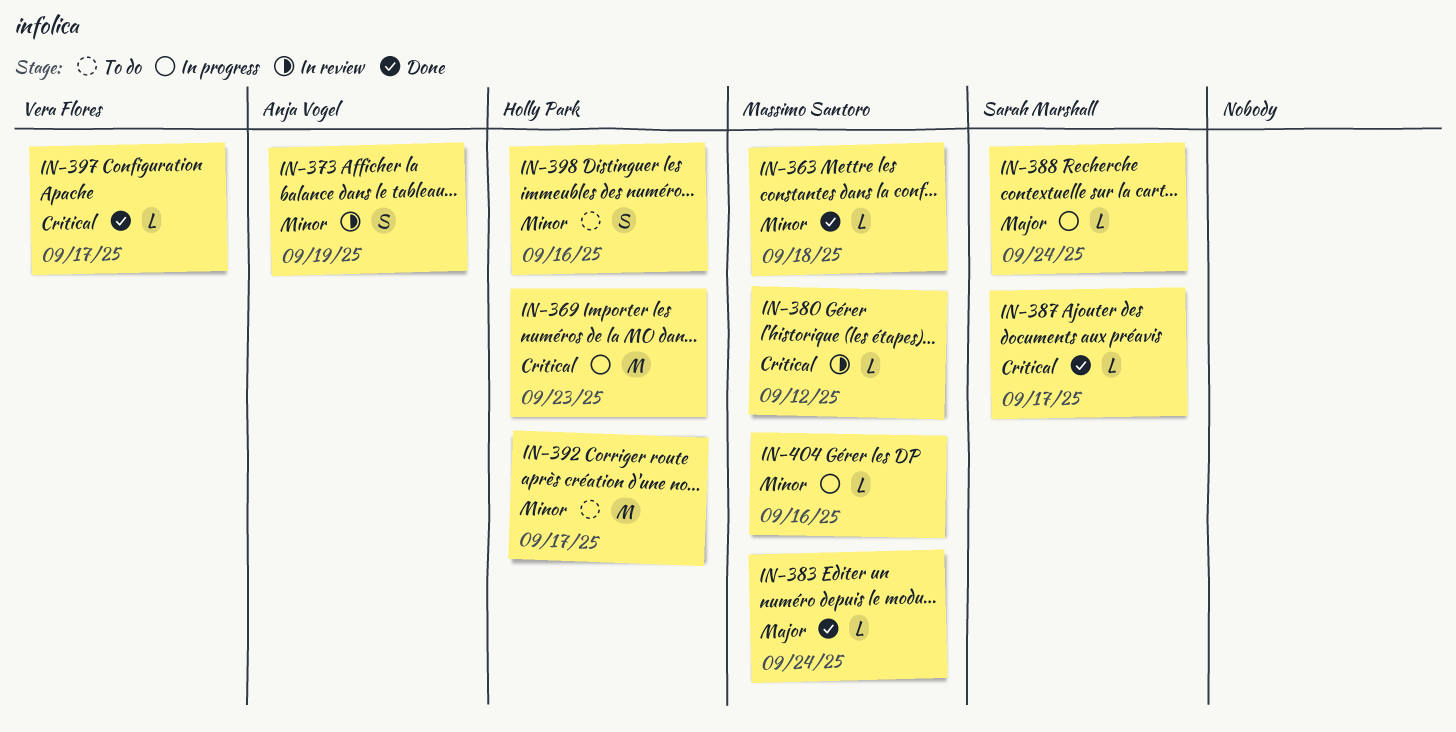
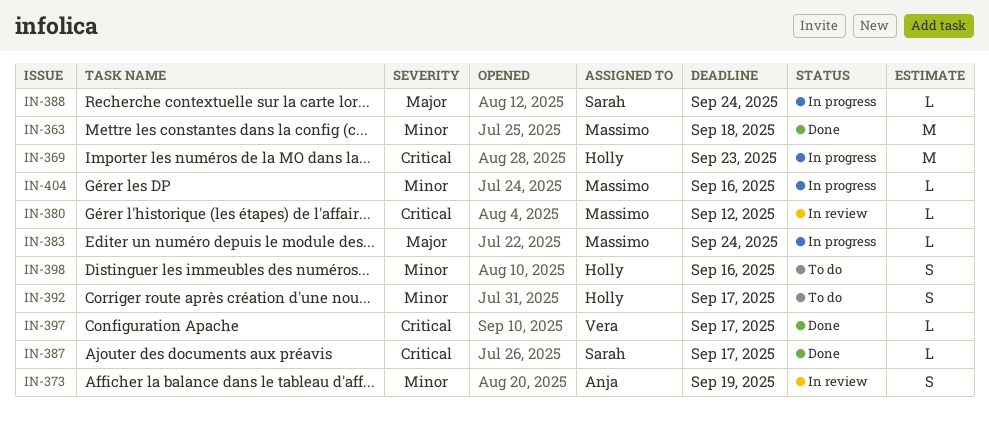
IN-363, estimate: L -> M
IN-383, status: Done -> In progress
IN-392, estimate: M -> S

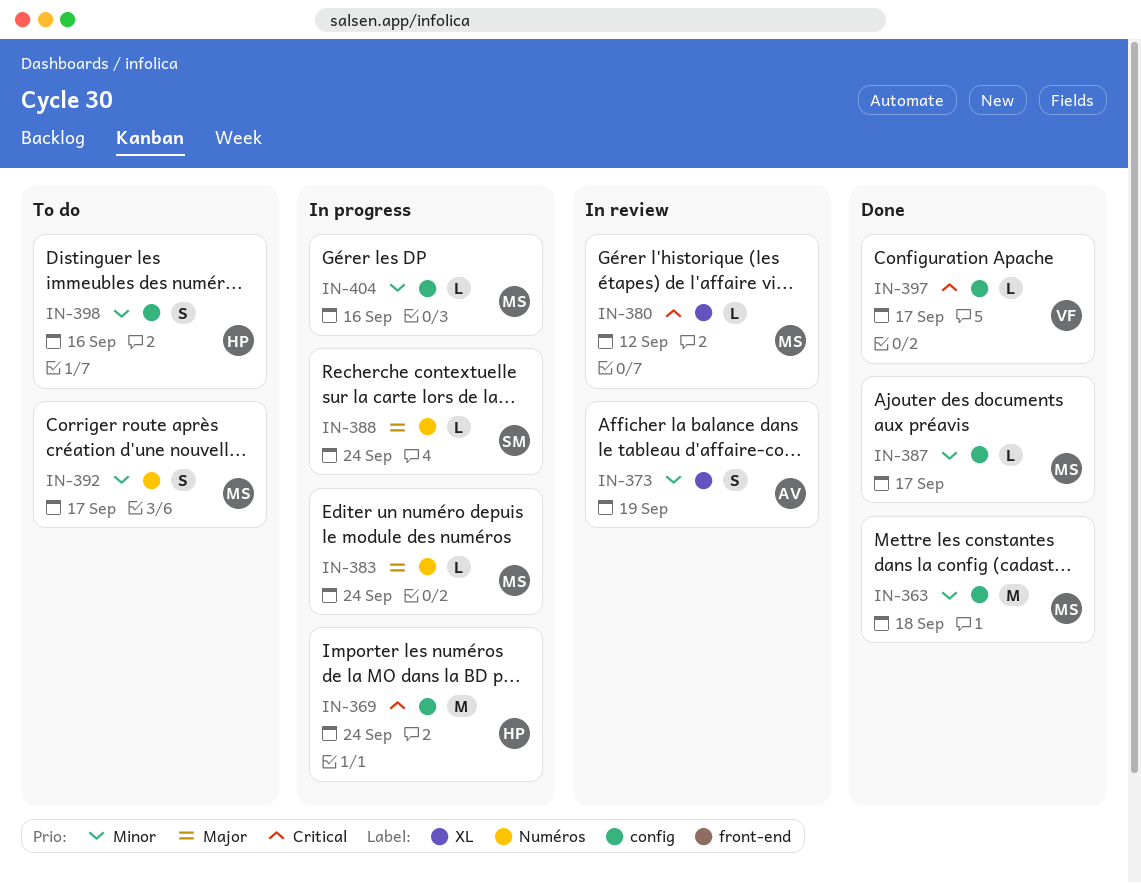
IN-369, due: Sep 23 -> Sep 24
IN-387, owner: Sarah -> Massimo
IN-387, priority: Critical -> Minor
IN-392, owner: Holly -> Massimo

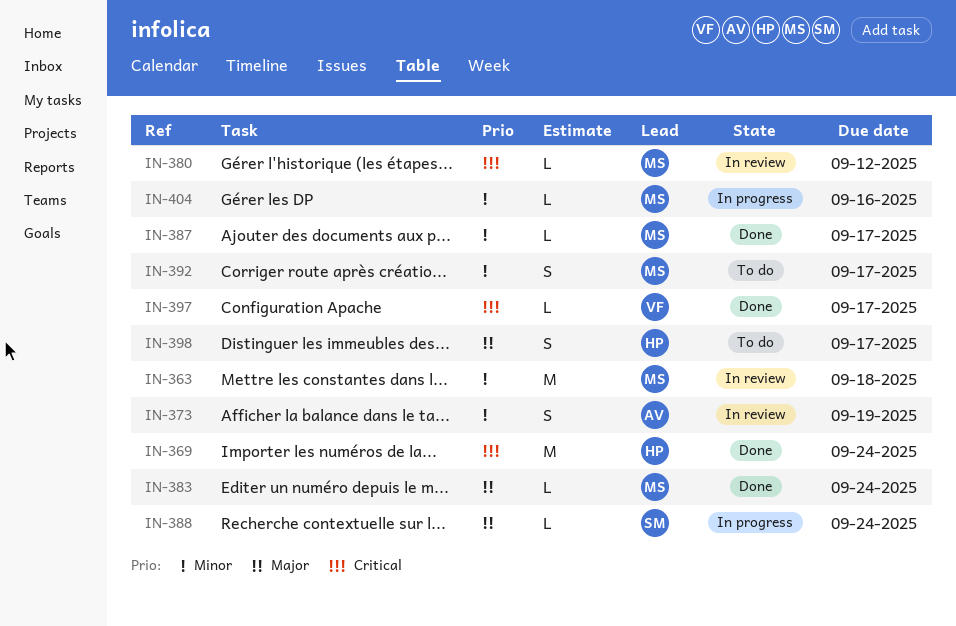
IN-363, status: Done -> In review
IN-369, status: In progress -> Done
IN-383, status: In progress -> Done
IN-398, priority: Minor -> Major
IN-398, due: Sep 16 -> Sep 17

